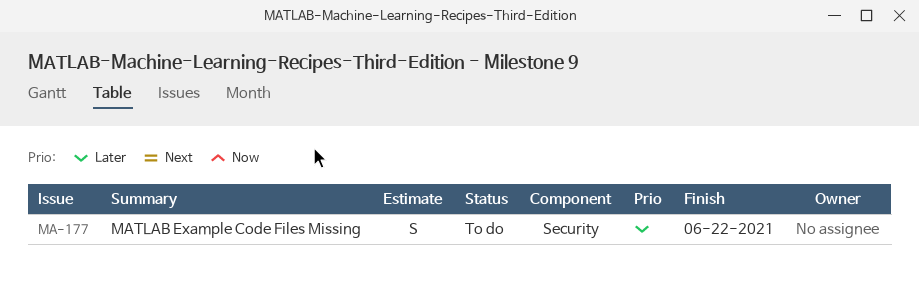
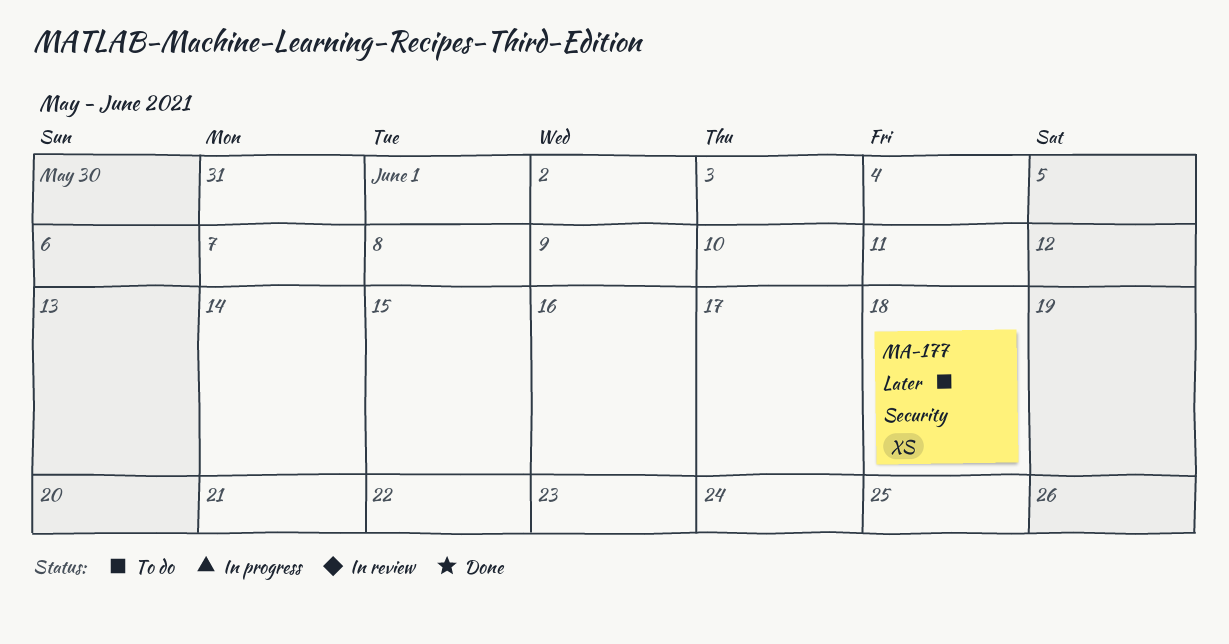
MA-177, estimate: S -> XS
MA-177, due: Jun 22 -> Jun 18

